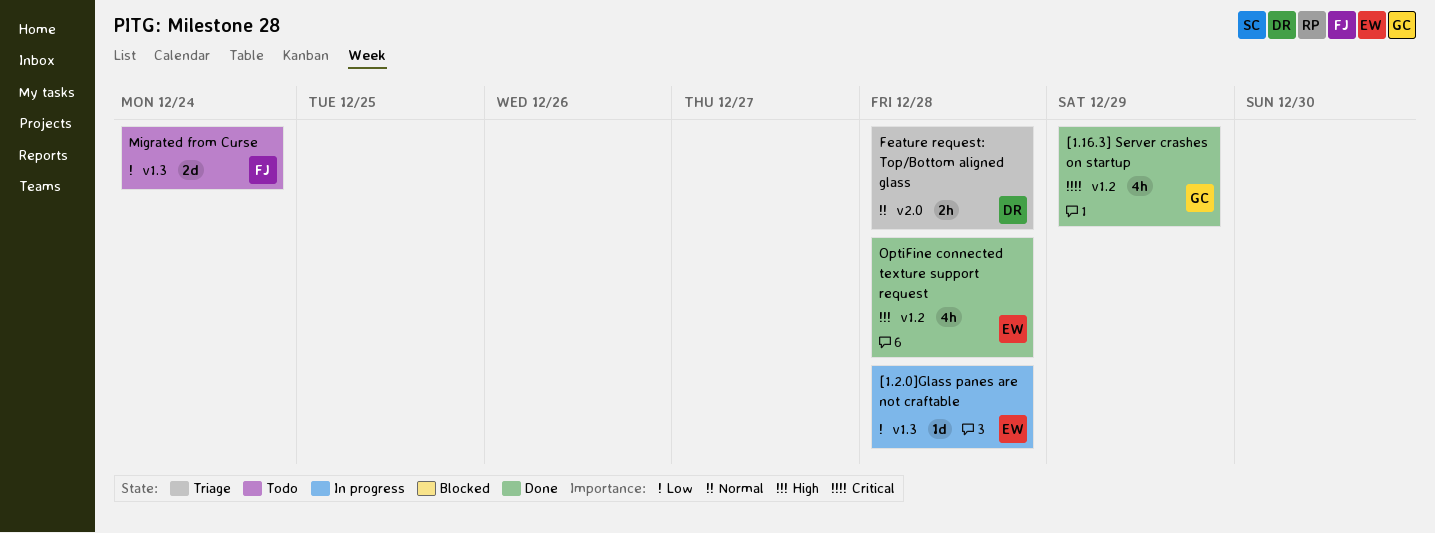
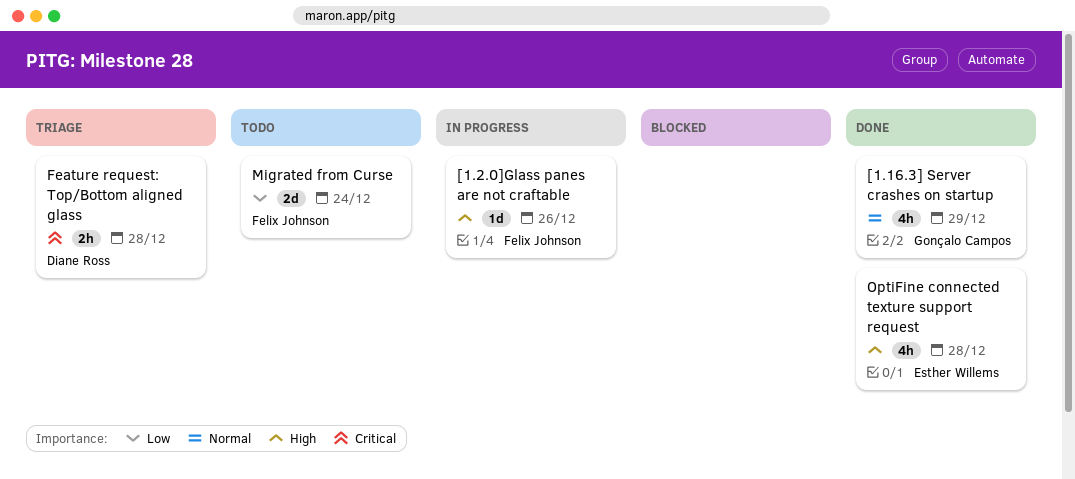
[1.16.3] Server crashes on startup, priority: Critical -> Normal
[1.2.0]Glass panes are not craftable, owner: Esther Willems -> Felix Johnson
[1.2.0]Glass panes are not craftable, priority: Low -> High
[1.2.0]Glass panes are not craftable, due: Dec 28 -> Dec 26
Feature request: Top/Bottom aligned glass, priority: Normal -> Critical

